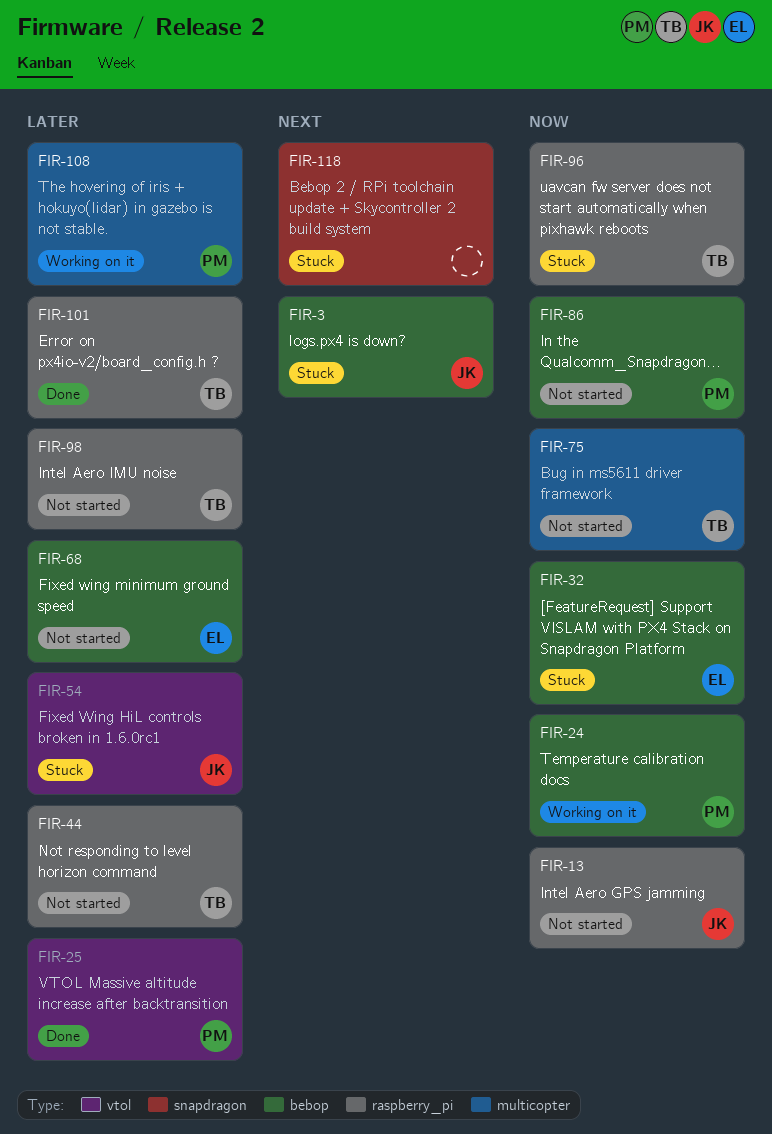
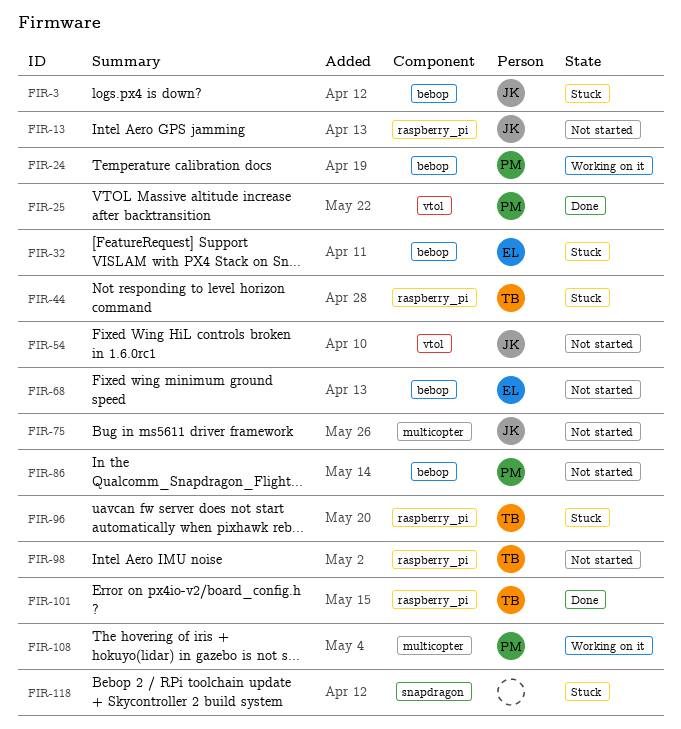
FIR-44, status: Not started -> Stuck
FIR-54, status: Stuck -> Not started
FIR-75, owner: TB -> JK

